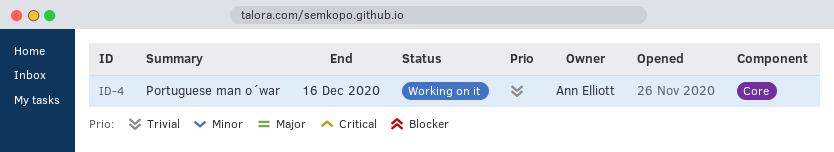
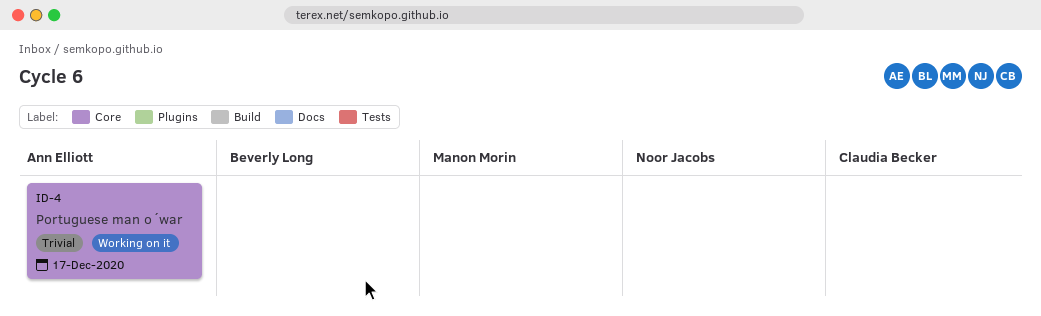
ID-4, due: Dec 16 -> Dec 17

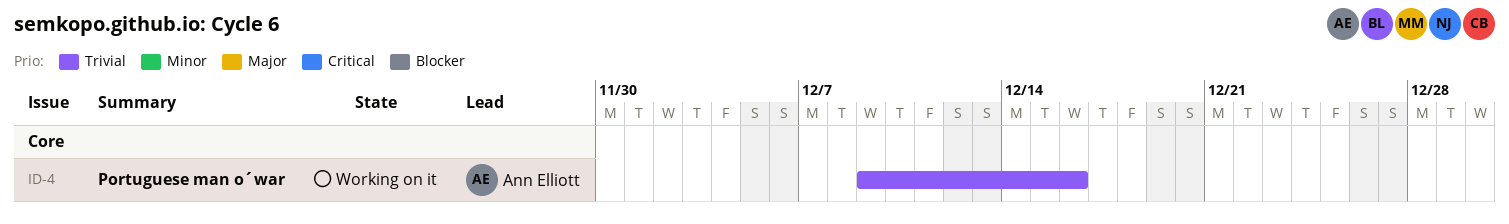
ID-4, due: Dec 17 -> Dec 16

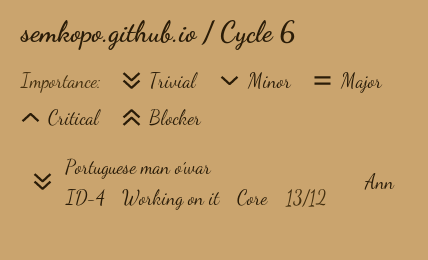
ID-4, due: Dec 16 -> Dec 13

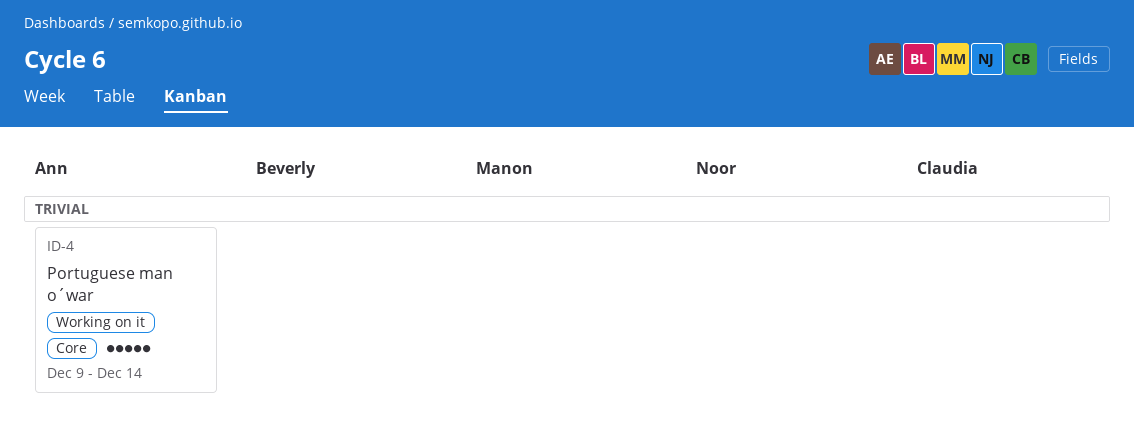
ID-4, due: Dec 13 -> Dec 14

